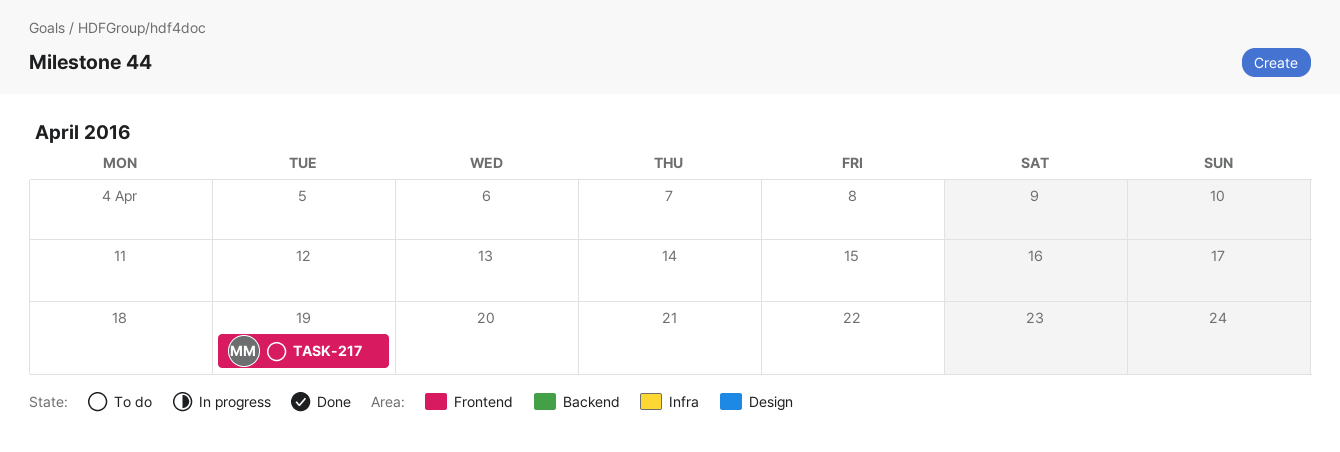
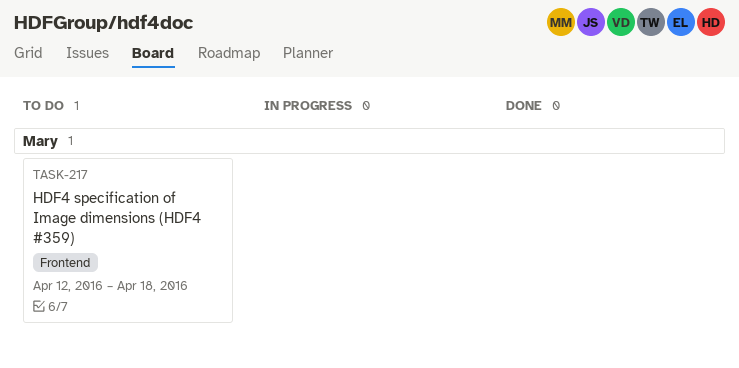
TASK-217, start: Apr 19 -> Apr 12
TASK-217, due: Apr 19 -> Apr 18

